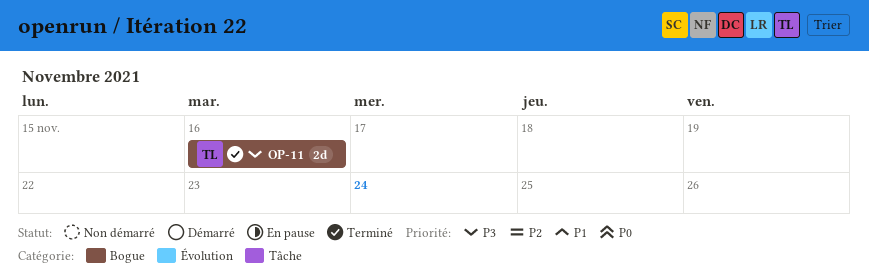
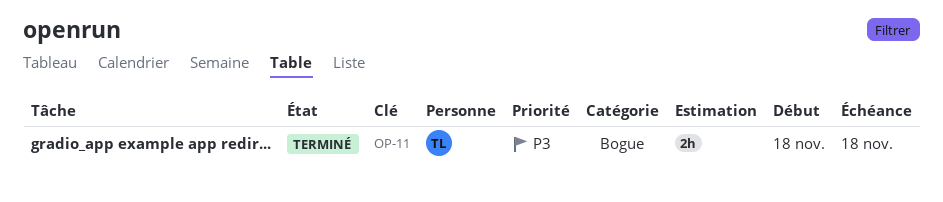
OP-11, estimate: 2d -> 2h
OP-11, start: Nov 16 -> Nov 18
OP-11, due: Nov 16 -> Nov 18

